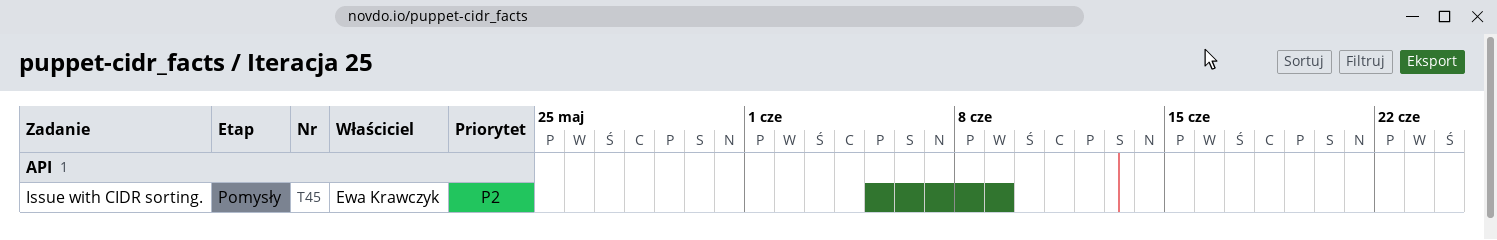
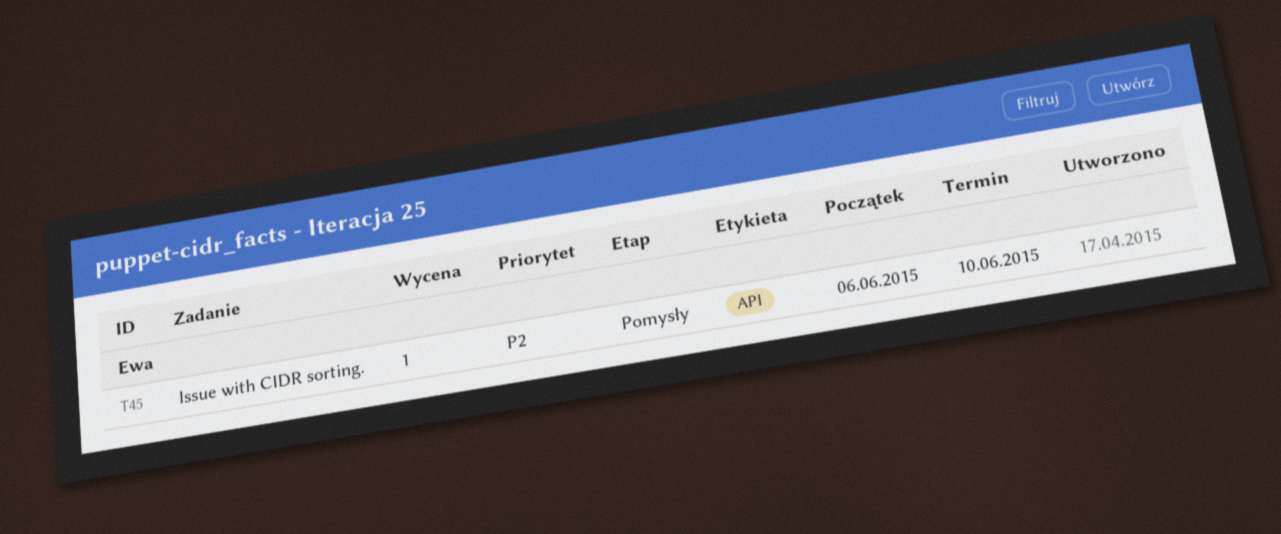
T45, start: Jun 5 -> Jun 6
T45, due: Jun 9 -> Jun 10

